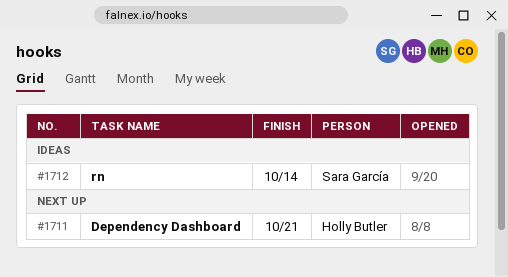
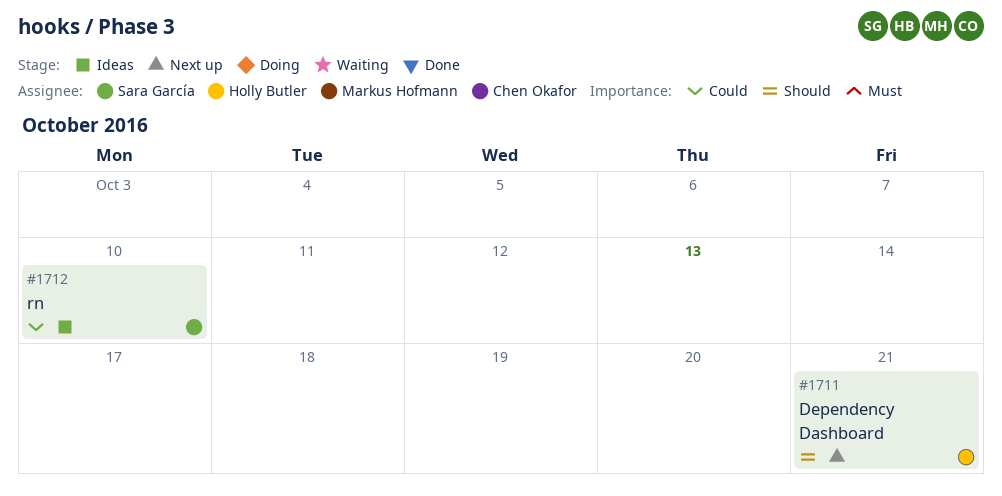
#1712, due: Oct 14 -> Oct 10

